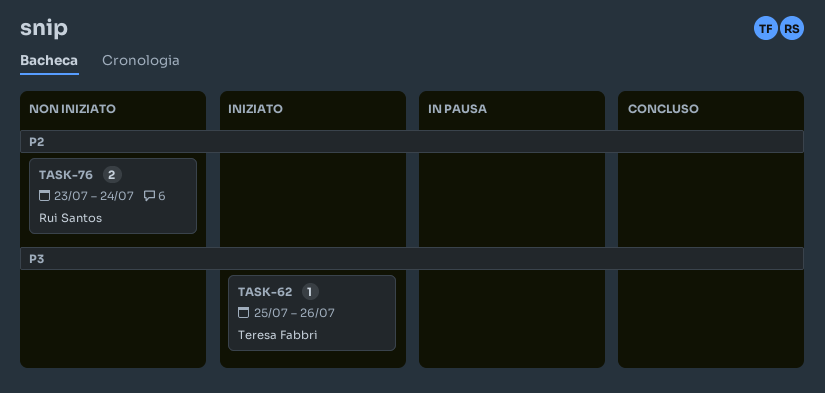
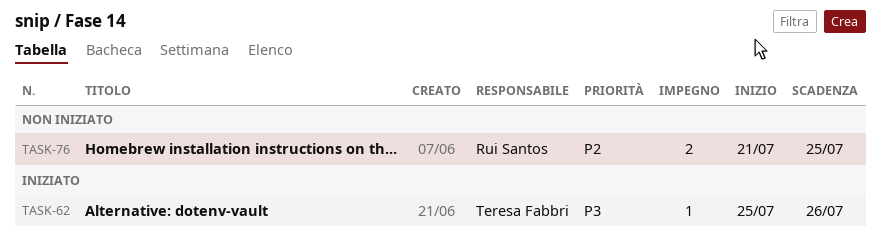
TASK-76, start: Jul 23 -> Jul 21
TASK-76, due: Jul 24 -> Jul 25

